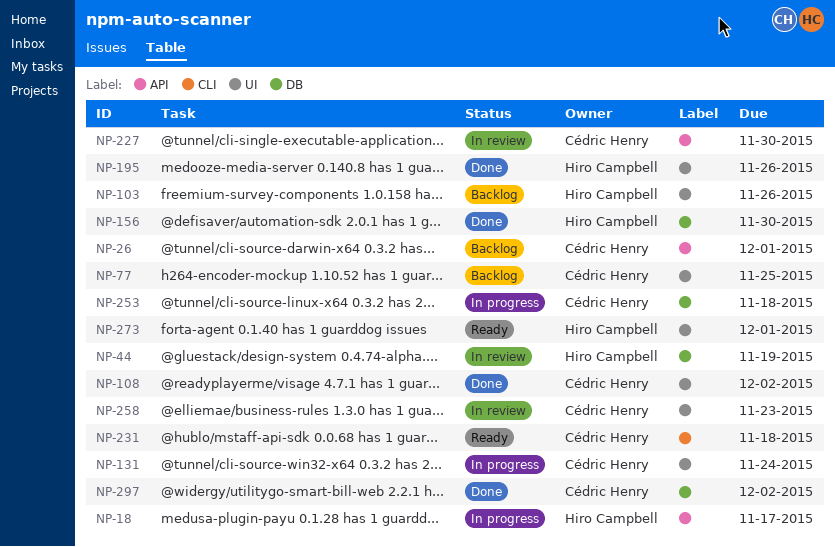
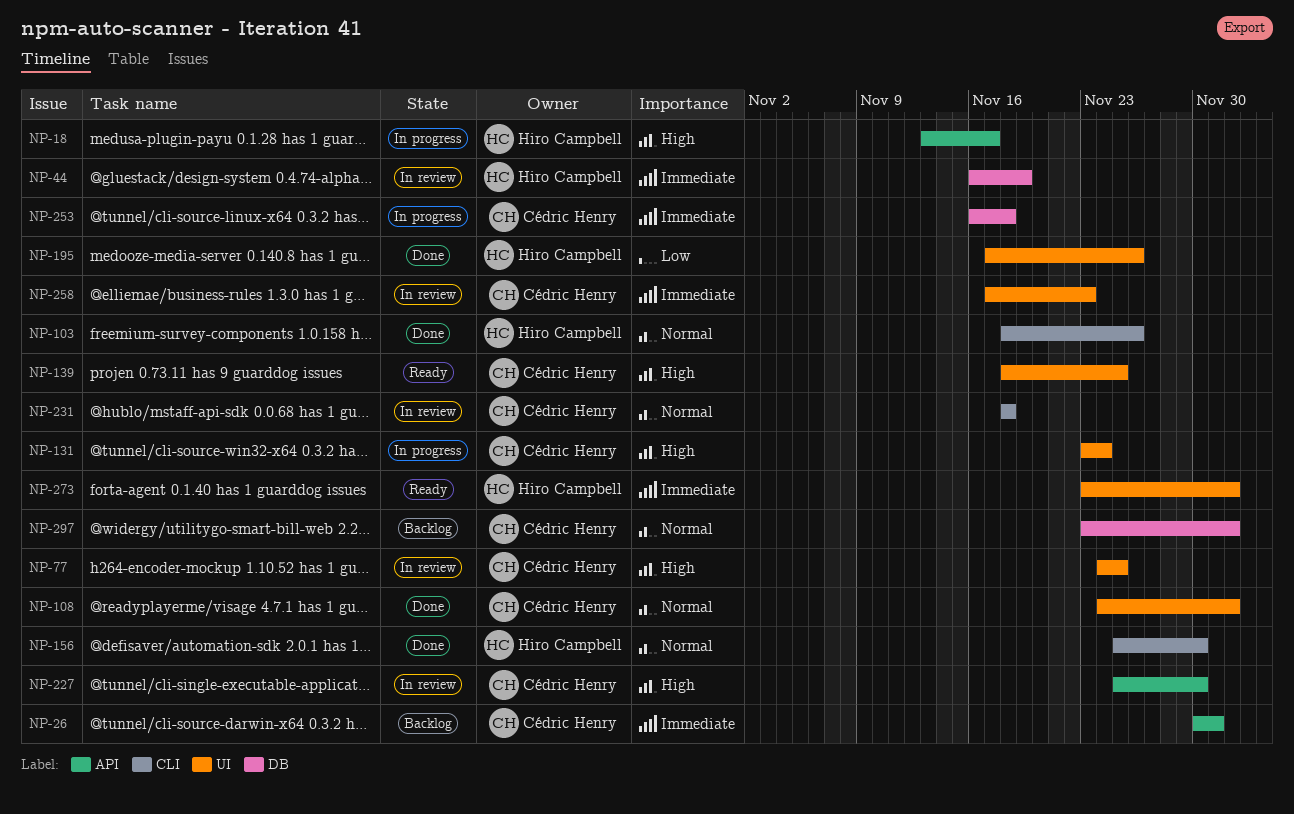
NP-77, status: Backlog -> In review
NP-103, status: Backlog -> Done
NP-103, label: UI -> CLI
NP-139: none -> present
NP-156, label: DB -> CLI
NP-231, status: Ready -> In review
NP-273, due: Dec 1 -> Dec 2
NP-297, status: Done -> Backlog

